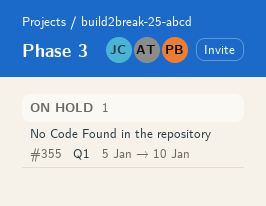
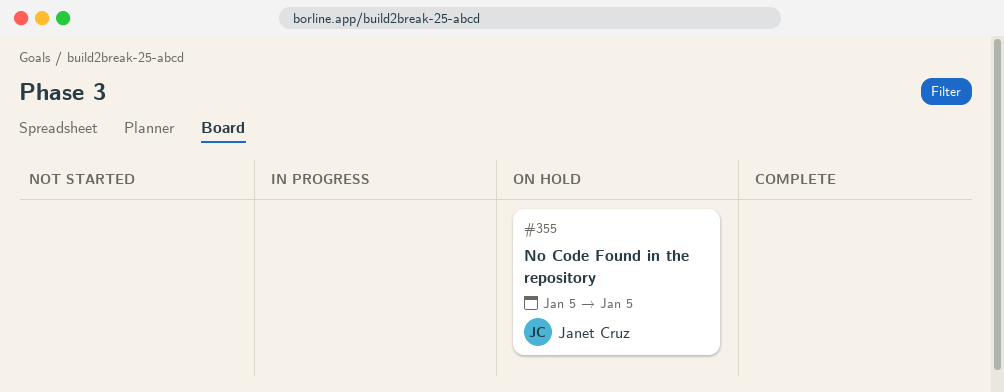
#355, due: Jan 10 -> Jan 5

